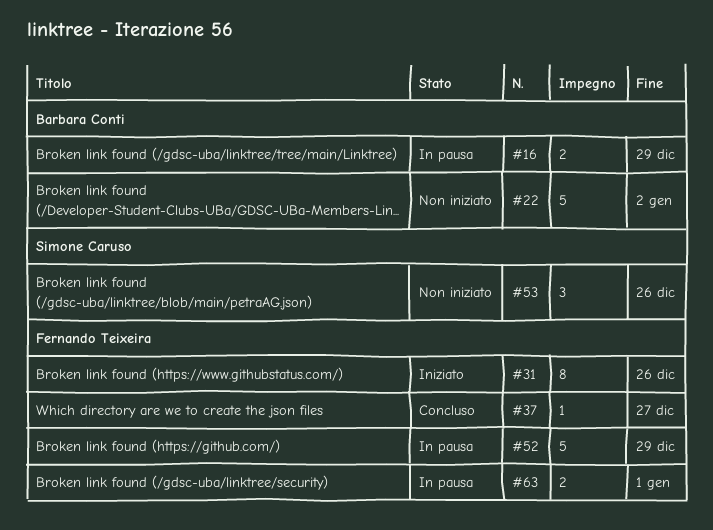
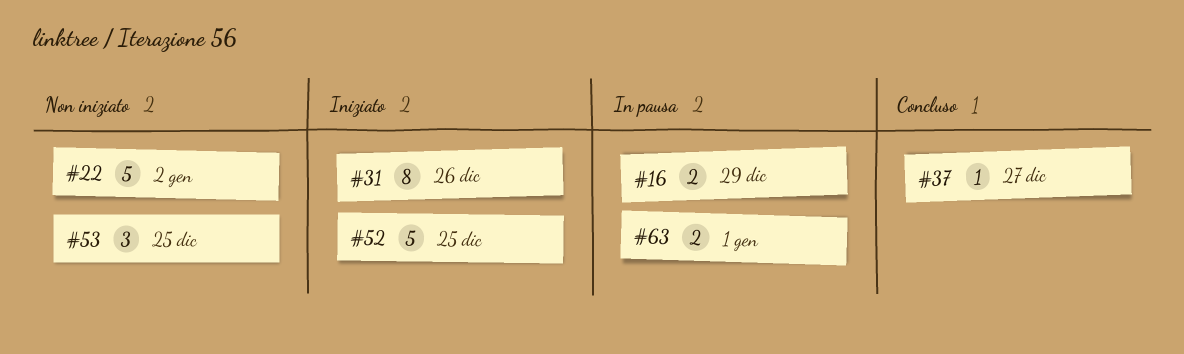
#52, status: In pausa -> Iniziato
#52, due: Dec 29 -> Dec 25
#53, due: Dec 26 -> Dec 25

